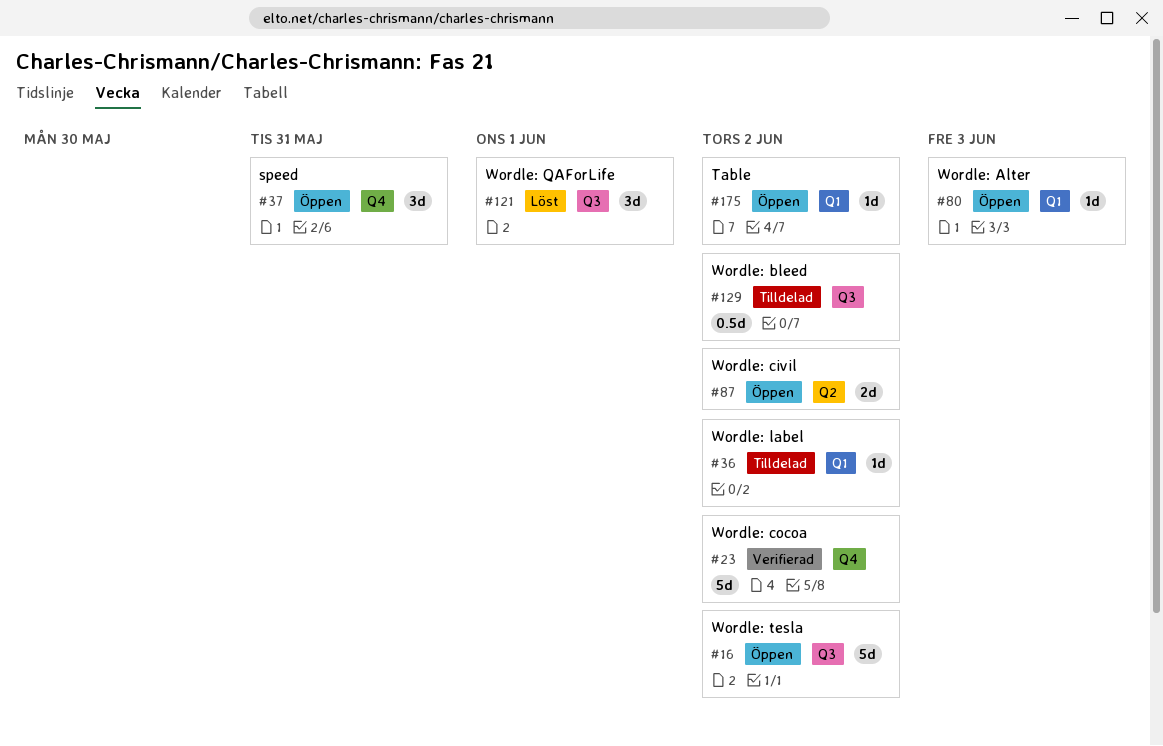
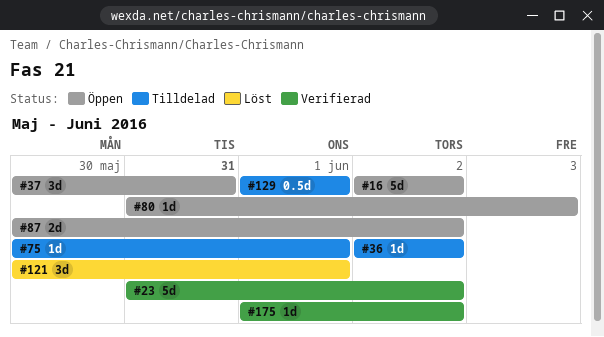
#75: none -> present
#129, due: Jun 2 -> Jun 1
#175, status: Öppen -> Verifierad

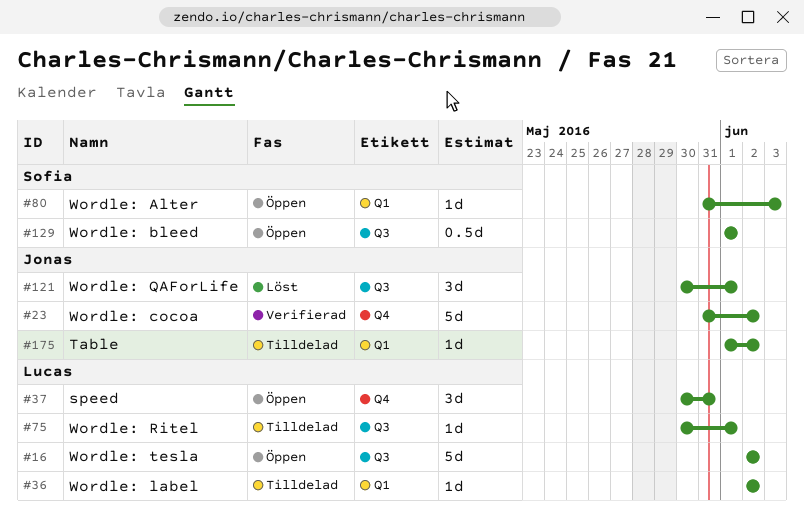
#87: present -> none
#129, status: Tilldelad -> Öppen
#175, status: Verifierad -> Tilldelad

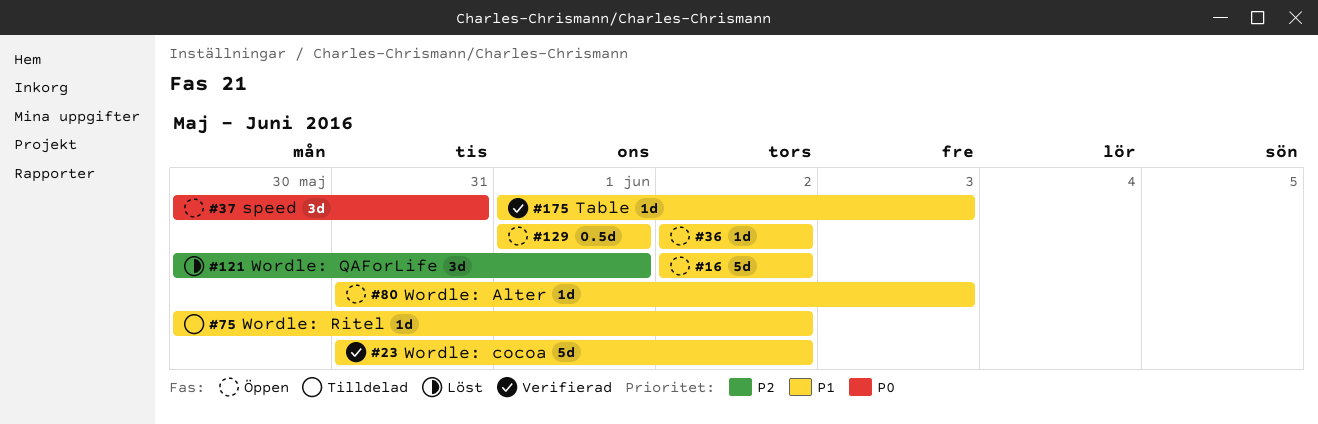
#36, status: Tilldelad -> Öppen
#75, due: Jun 1 -> Jun 2
#175, status: Tilldelad -> Verifierad
#175, due: Jun 2 -> Jun 3

